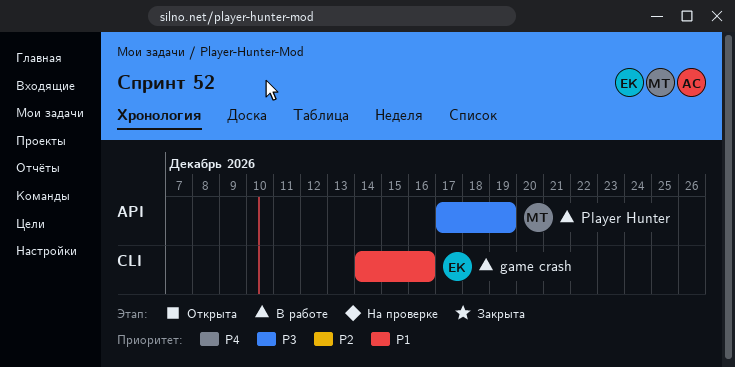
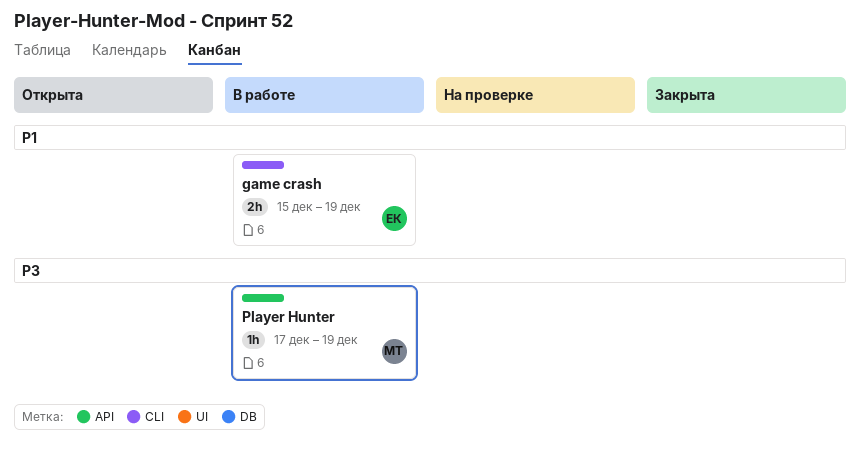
game crash, start: Dec 14 -> Dec 15
game crash, due: Dec 16 -> Dec 19

